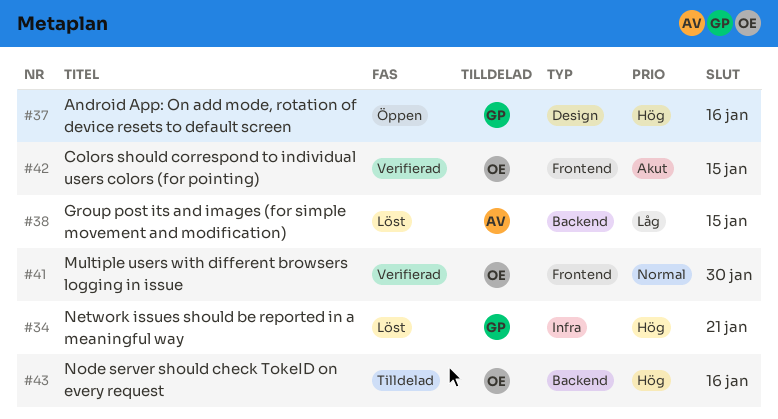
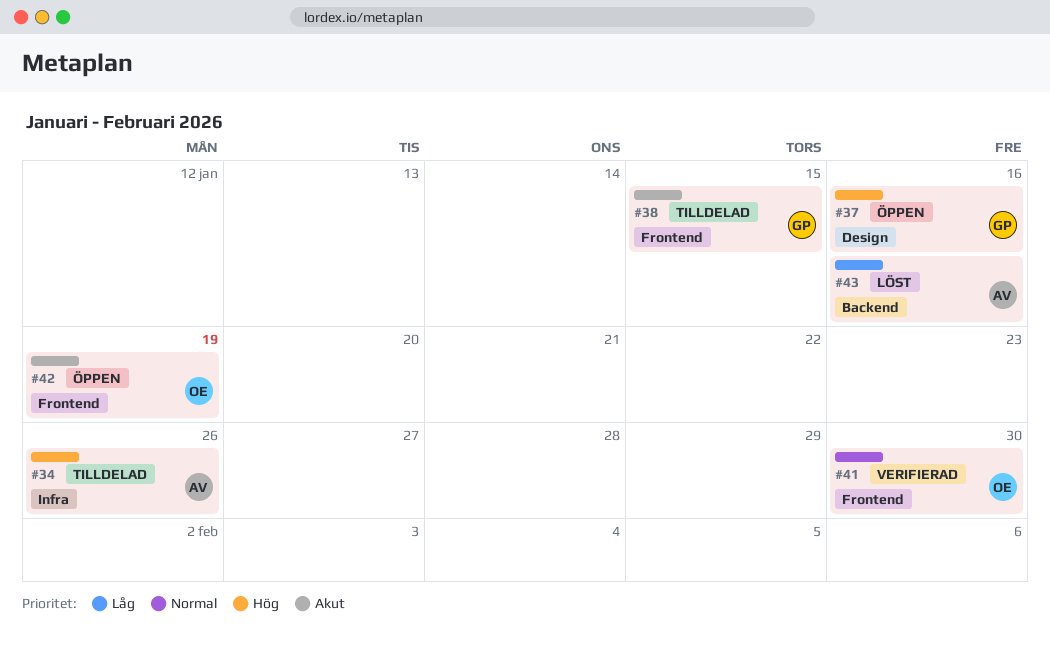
#34, status: Löst -> Tilldelad
#34, owner: GP -> AV
#34, due: Jan 21 -> Jan 26
#38, status: Löst -> Tilldelad
#38, owner: AV -> GP
#38, priority: Låg -> Akut
#38, label: Backend -> Frontend
#42, status: Verifierad -> Öppen
#42, due: Jan 15 -> Jan 19
#43, status: Tilldelad -> Löst
#43, owner: OE -> AV
#43, priority: Hög -> Låg

